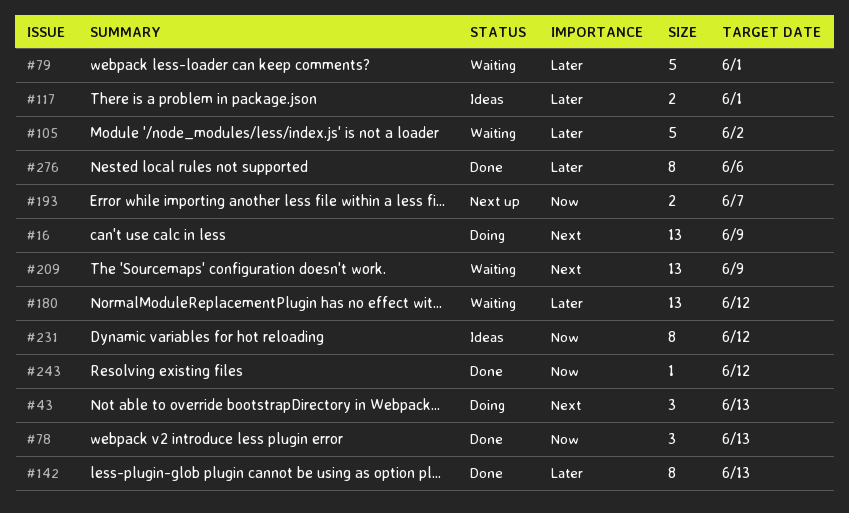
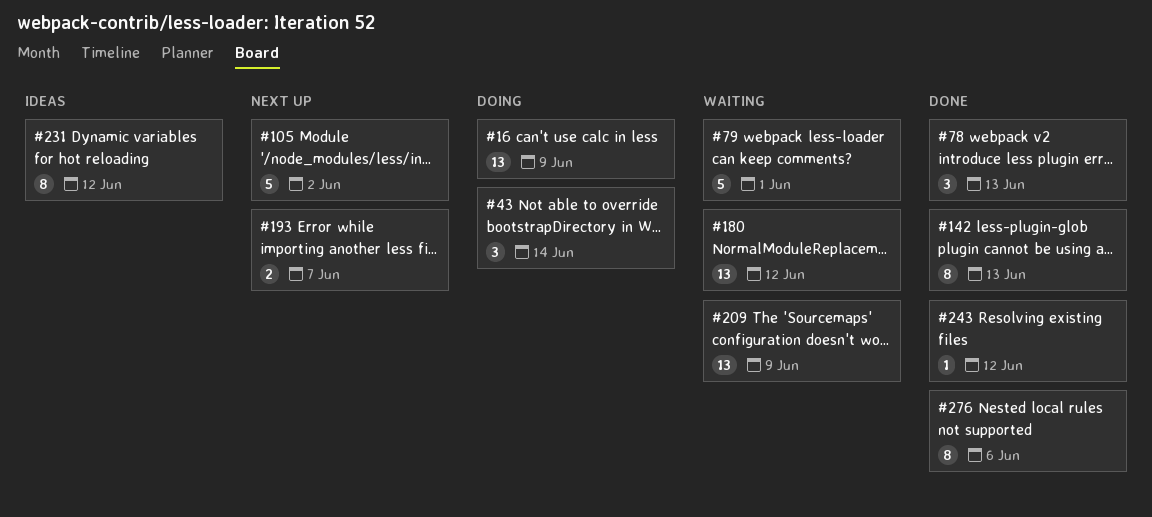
#43, due: Jun 13 -> Jun 14
#105, status: Waiting -> Next up
#117: present -> none

